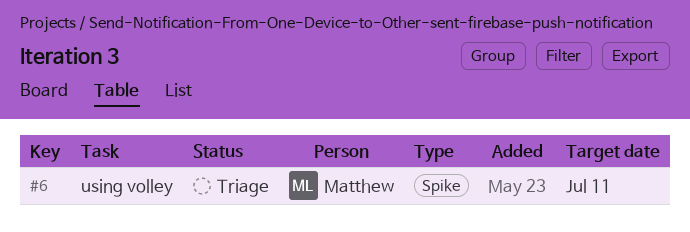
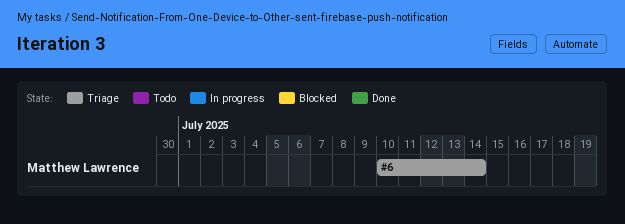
#6, due: Jul 11 -> Jul 14

